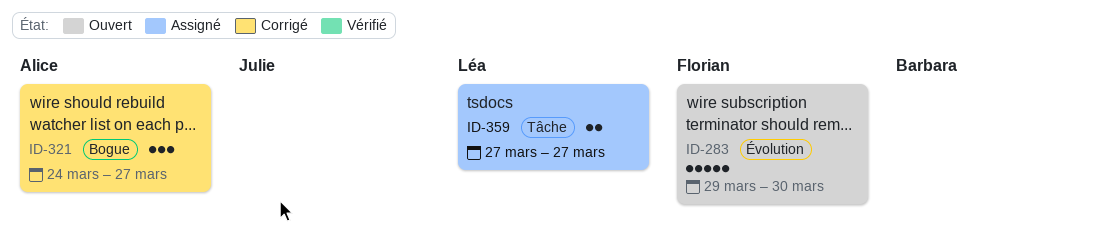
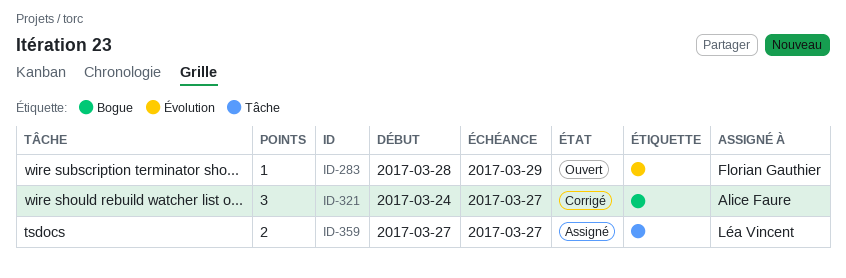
ID-283, estimate: 5 -> 1
ID-283, start: Mar 29 -> Mar 28
ID-283, due: Mar 30 -> Mar 29

